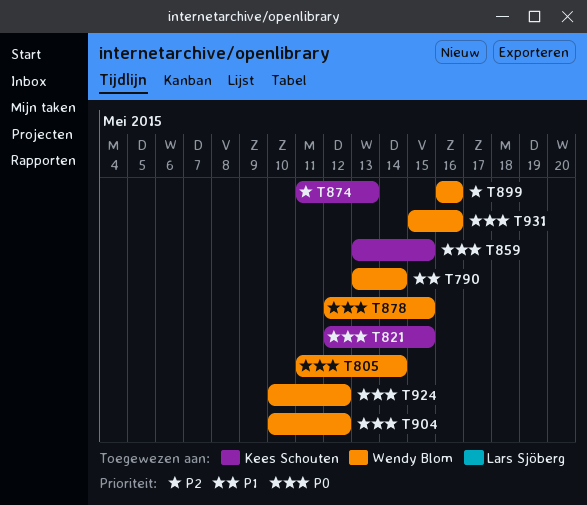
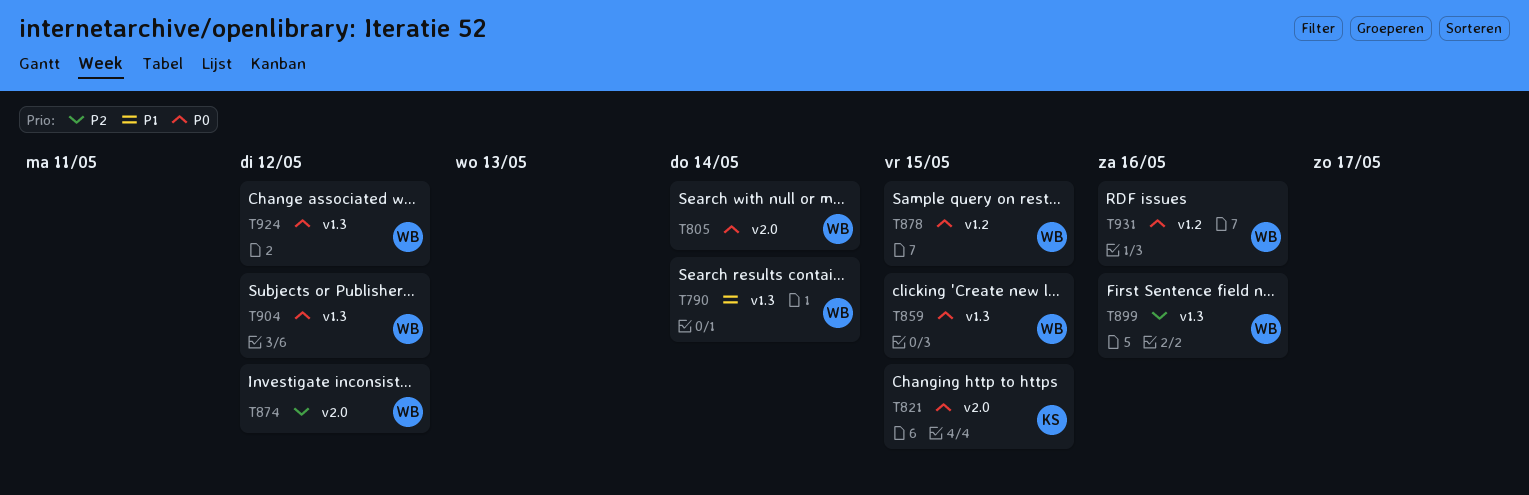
T859, owner: Kees Schouten -> Wendy Blom
T874, owner: Kees Schouten -> Wendy Blom
T874, due: May 13 -> May 12

